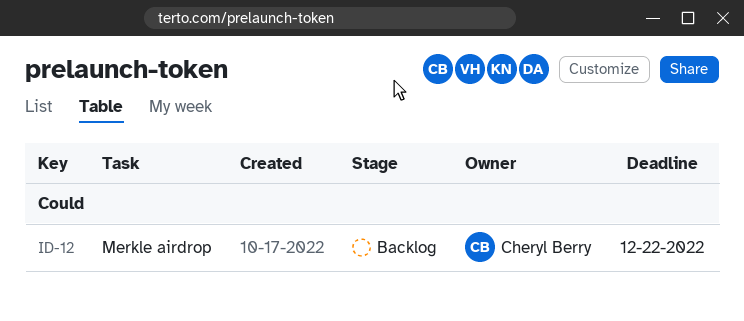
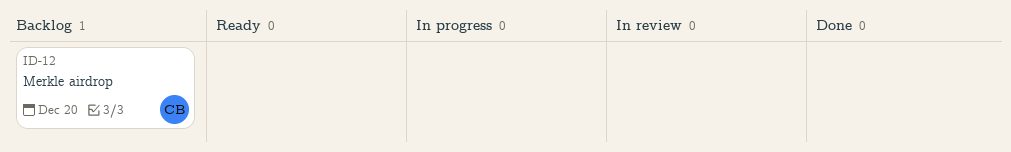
ID-12, due: Dec 22 -> Dec 20

